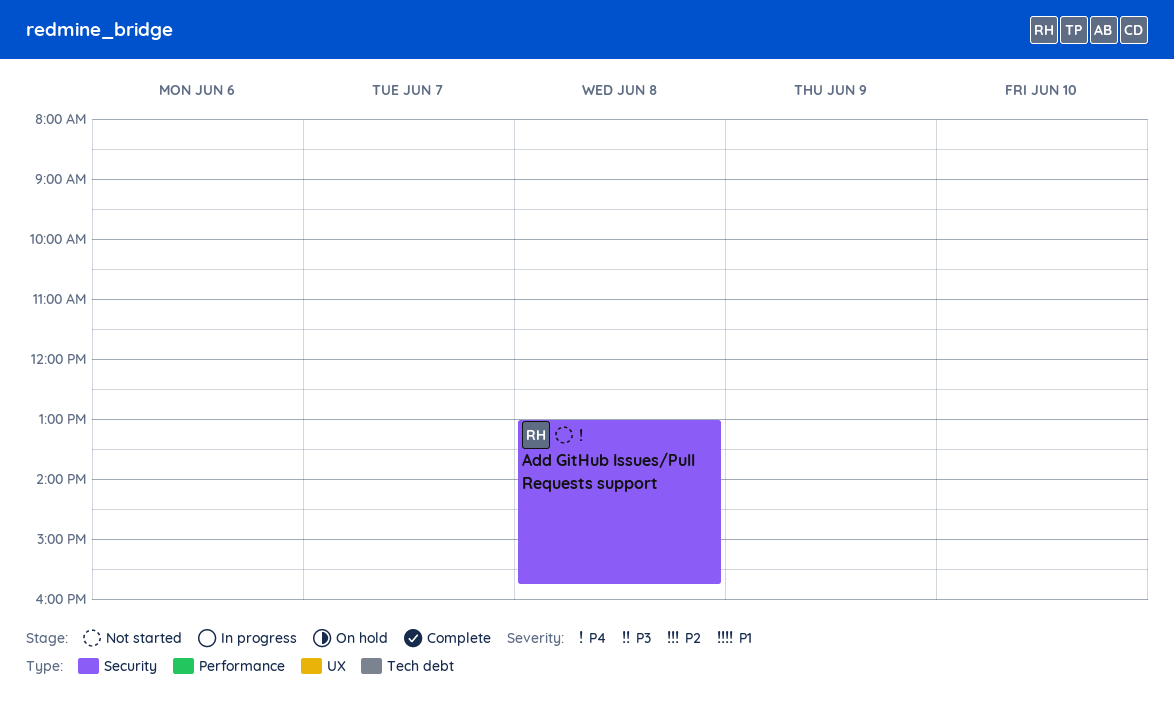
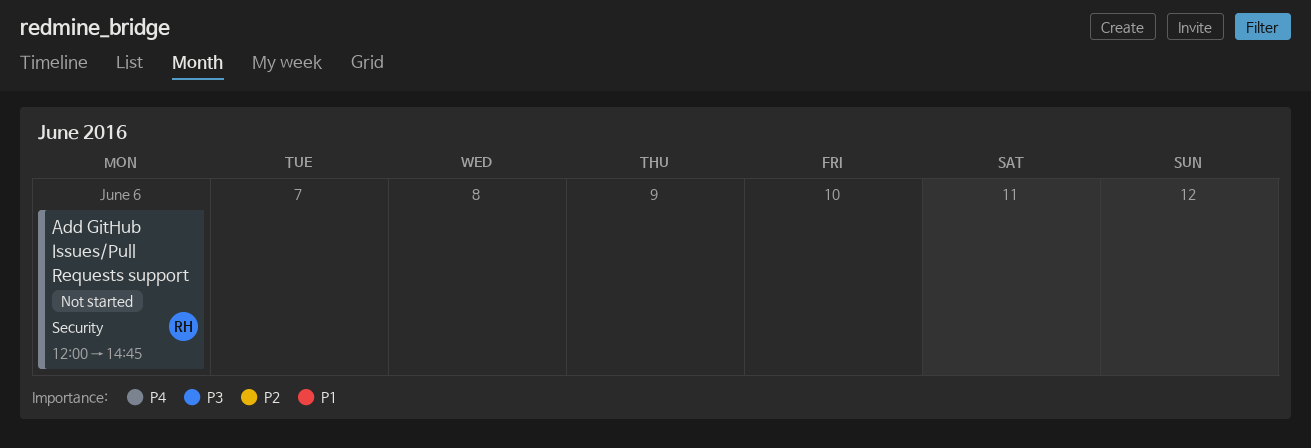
Add GitHub Issues/Pull Requests support, day: Jun 8 -> Jun 6
Add GitHub Issues/Pull Requests support, begins: 13:00 -> 12:00
Add GitHub Issues/Pull Requests support, ends: 15:45 -> 14:45

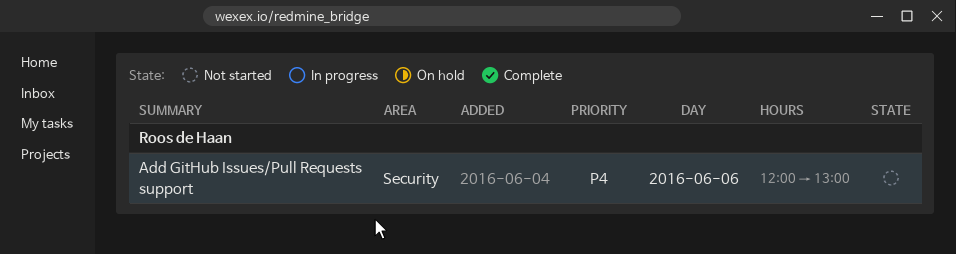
Add GitHub Issues/Pull Requests support, ends: 14:45 -> 13:00

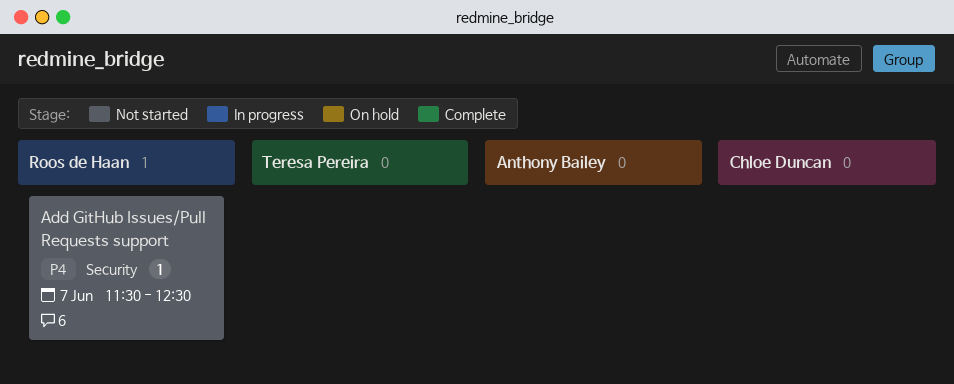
Add GitHub Issues/Pull Requests support, day: Jun 6 -> Jun 7
Add GitHub Issues/Pull Requests support, begins: 12:00 -> 11:30
Add GitHub Issues/Pull Requests support, ends: 13:00 -> 12:30

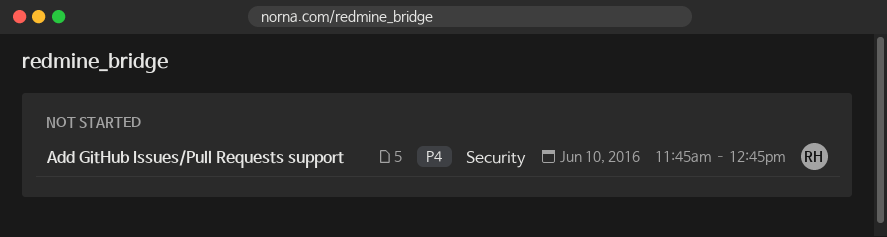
Add GitHub Issues/Pull Requests support, day: Jun 7 -> Jun 10
Add GitHub Issues/Pull Requests support, begins: 11:30 -> 11:45
Add GitHub Issues/Pull Requests support, ends: 12:30 -> 12:45

